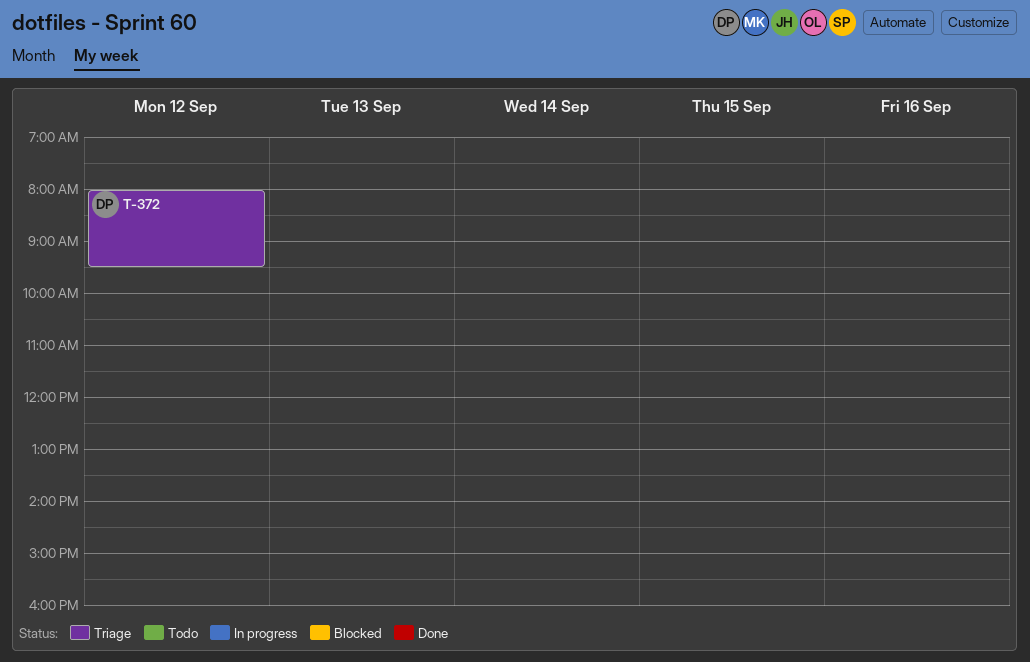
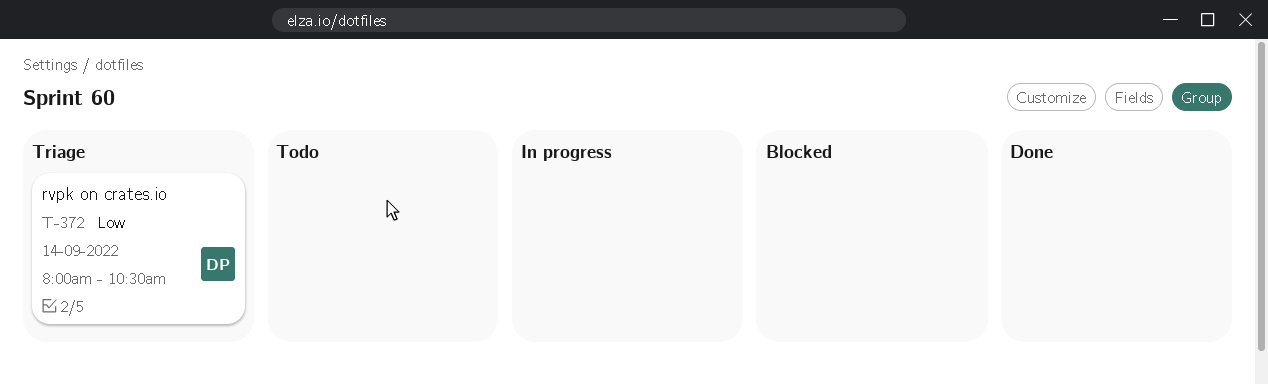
T-372, day: Sep 12 -> Sep 14
T-372, ends: 09:30 -> 10:30

